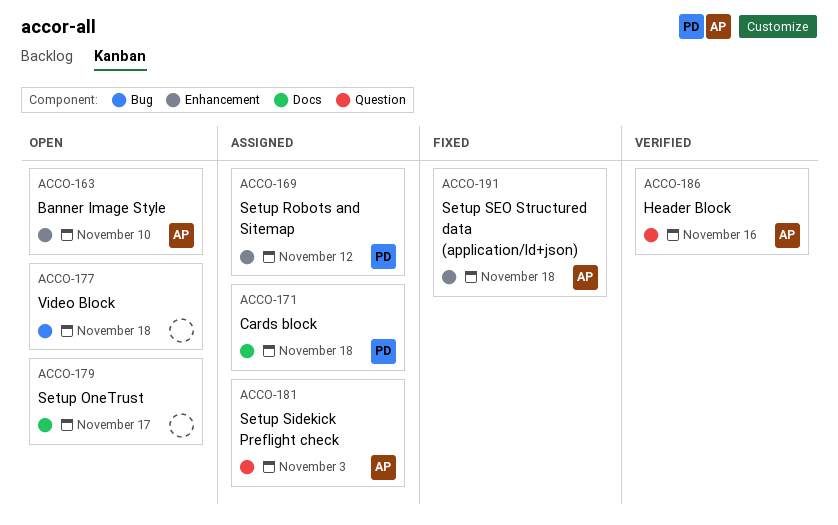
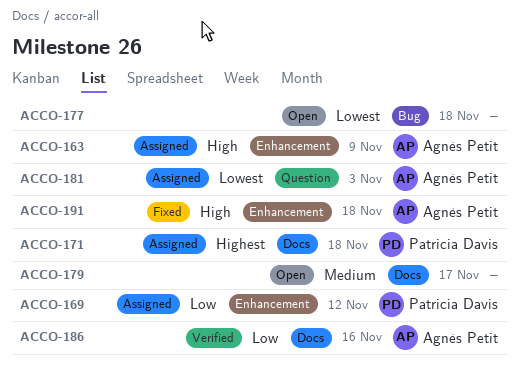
ACCO-163, status: Open -> Assigned
ACCO-163, due: Nov 10 -> Nov 9
ACCO-186, label: Question -> Docs

